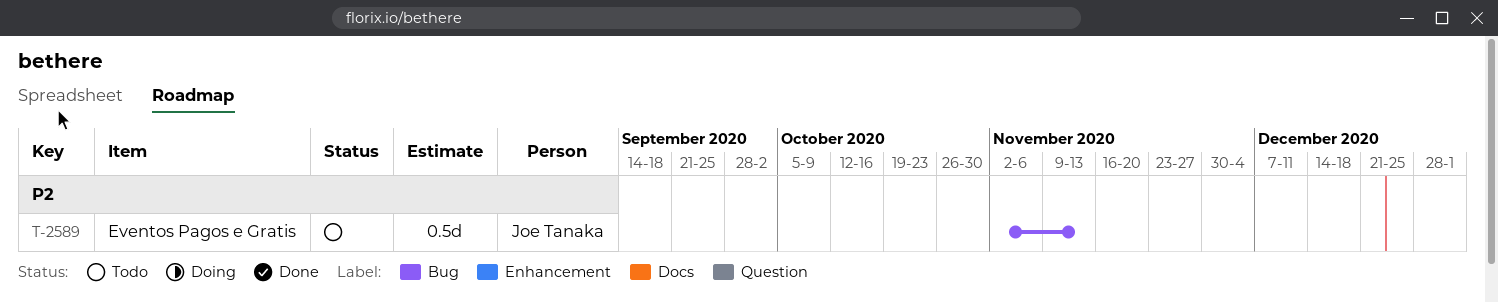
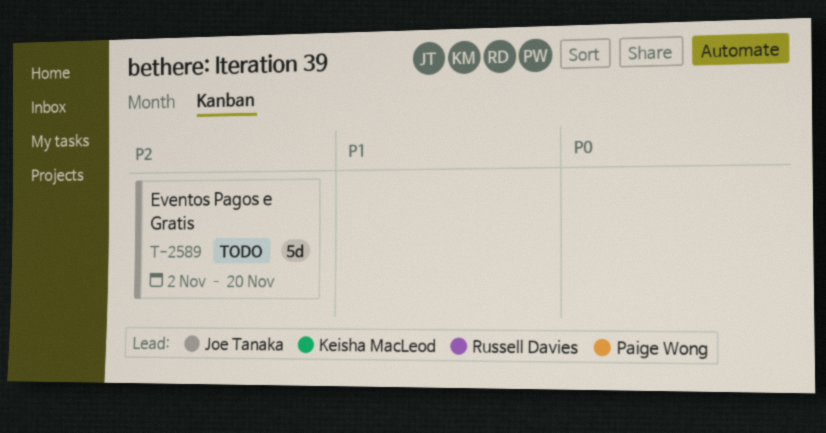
T-2589, estimate: 0.5d -> 5d
T-2589, due: Nov 13 -> Nov 20

